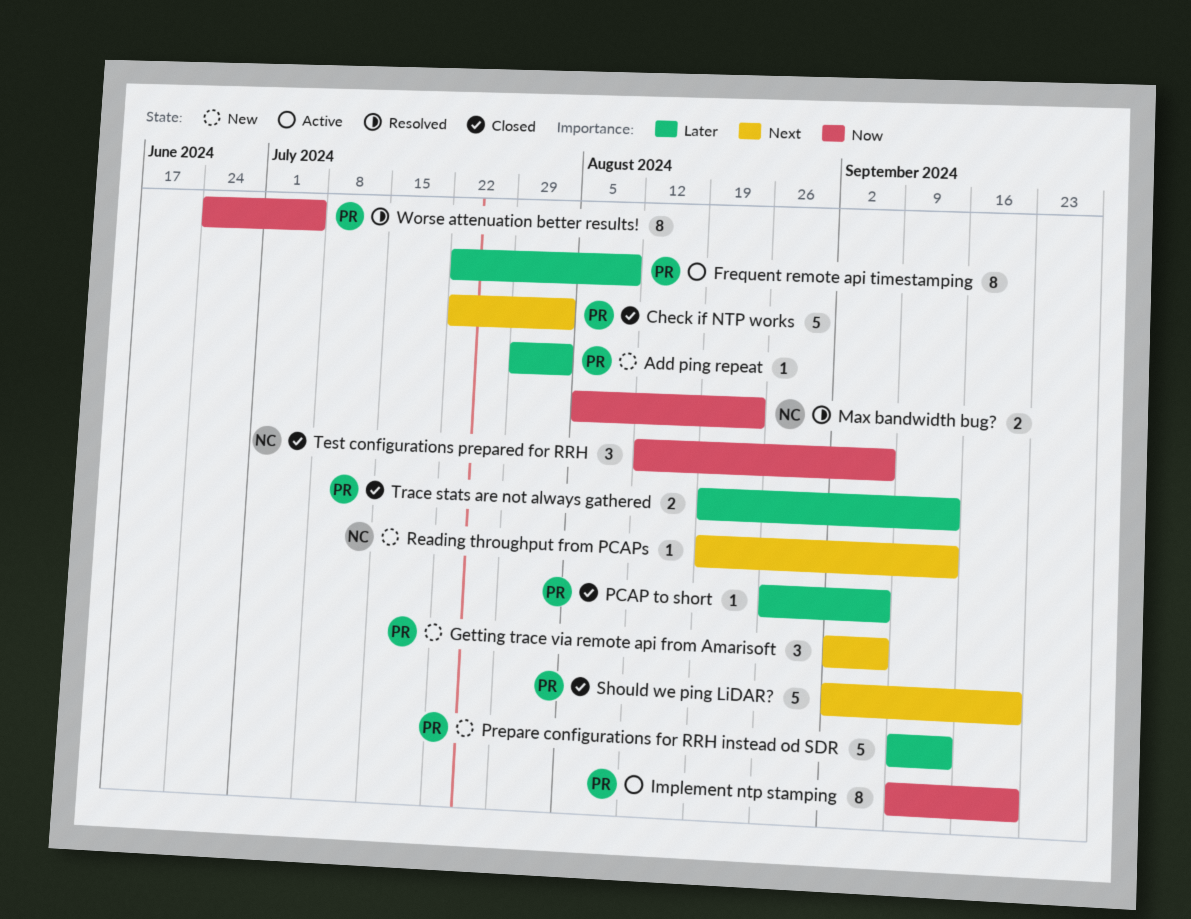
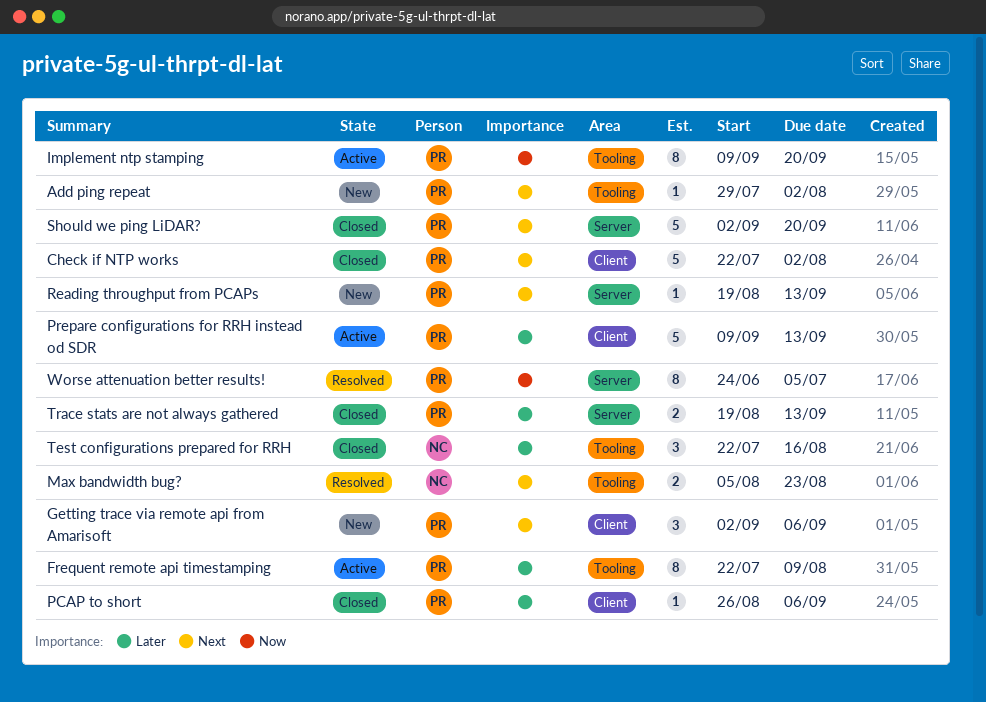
Add ping repeat, priority: Later -> Next
Max bandwidth bug?, priority: Now -> Next
Prepare configurations for RRH instead od SDR, status: New -> Active
Reading throughput from PCAPs, owner: NC -> PR
Test configurations prepared for RRH, priority: Now -> Later
Test configurations prepared for RRH, start: Aug 12 -> Jul 22
Test configurations prepared for RRH, due: Sep 6 -> Aug 16

